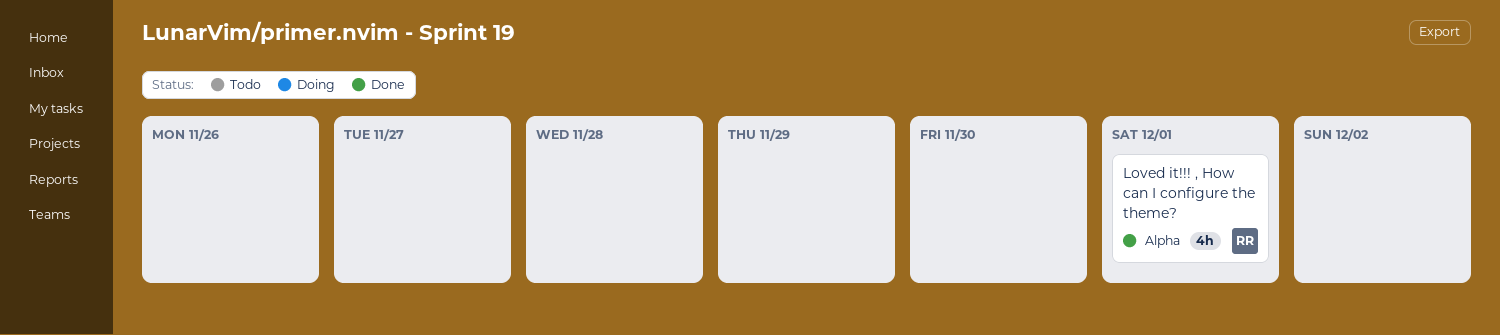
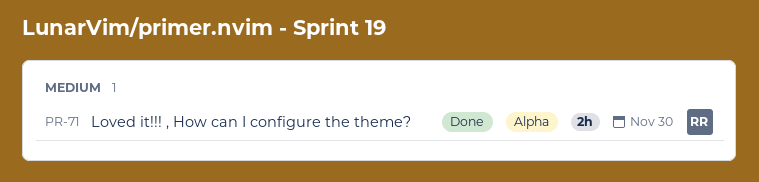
Loved it!!! , How can I configure the theme?, estimate: 4h -> 2h
Loved it!!! , How can I configure the theme?, due: Dec 1 -> Nov 30

